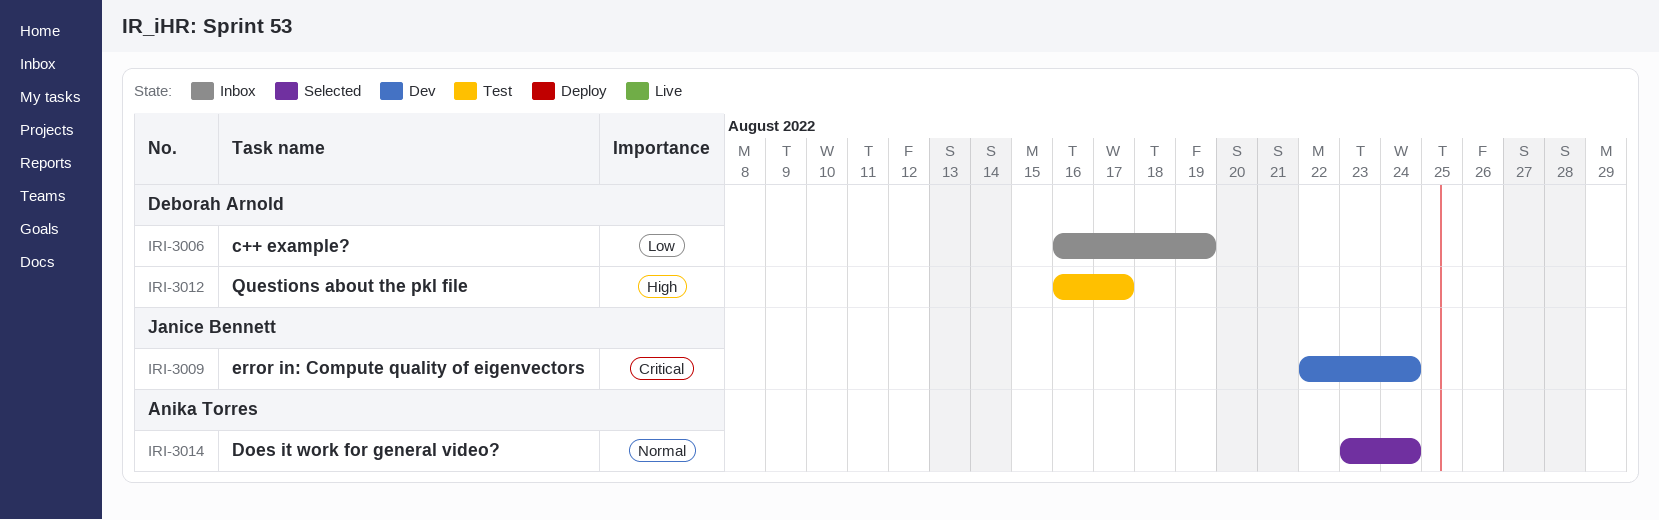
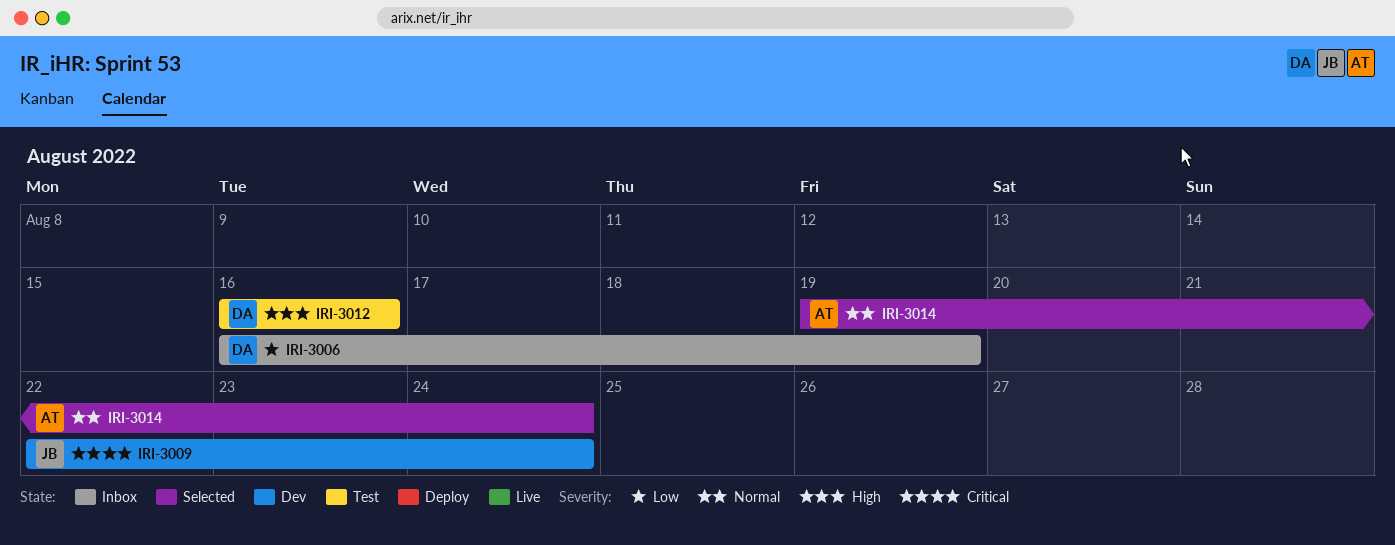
IRI-3012, due: Aug 17 -> Aug 16
IRI-3014, start: Aug 23 -> Aug 19

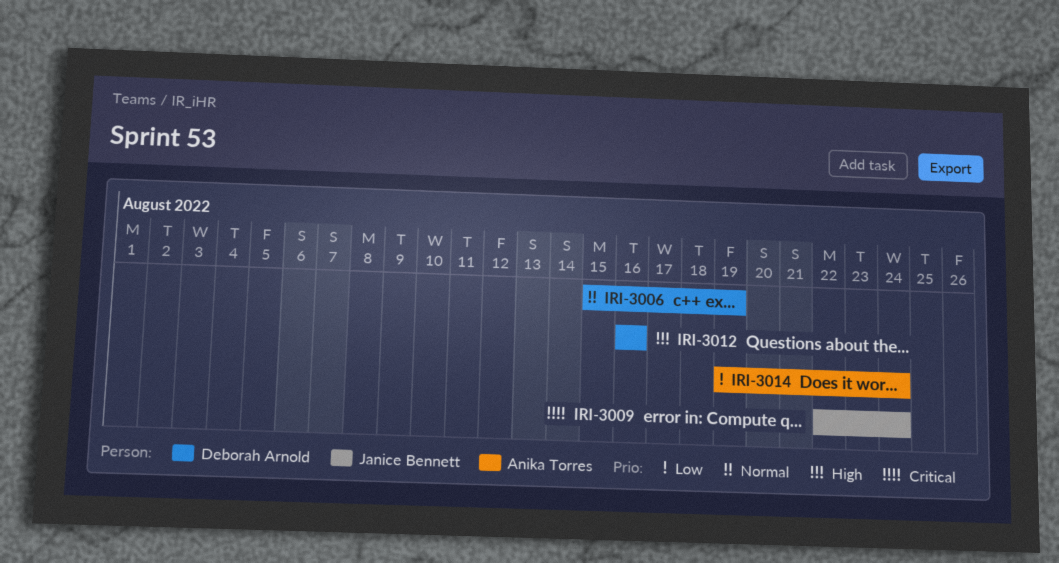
IRI-3006, priority: Low -> Normal
IRI-3006, start: Aug 16 -> Aug 15
IRI-3014, priority: Normal -> Low

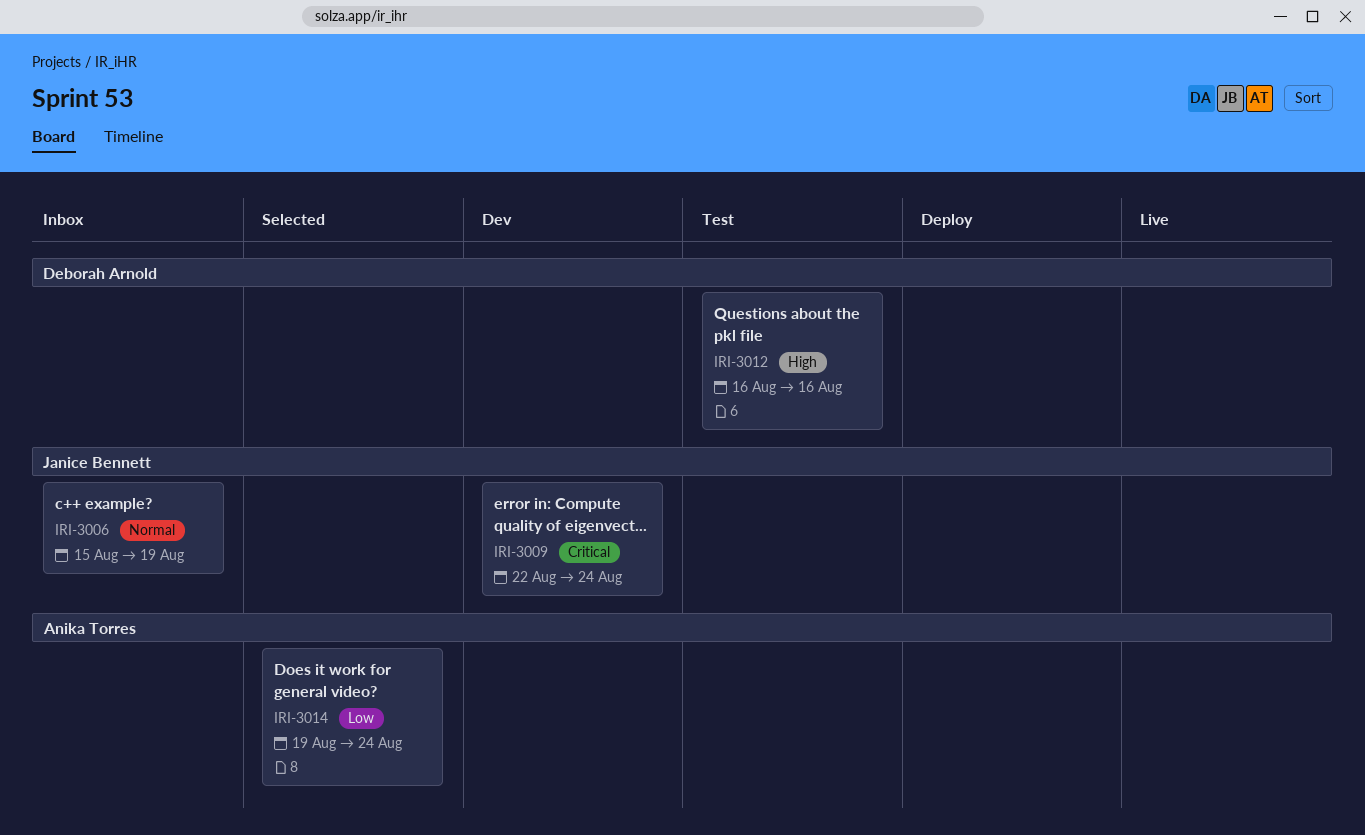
IRI-3006, owner: Deborah Arnold -> Janice Bennett

